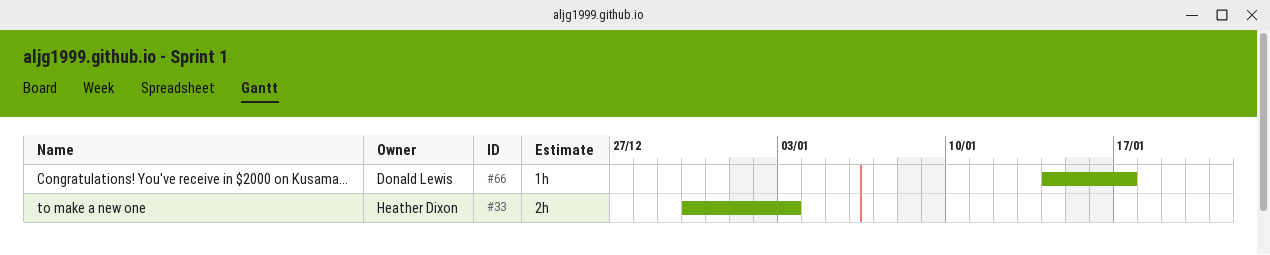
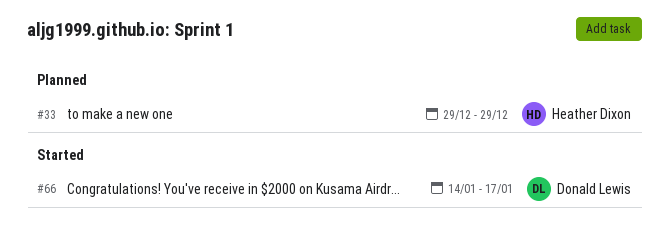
#33, start: Dec 30 -> Dec 29
#33, due: Jan 3 -> Dec 29

